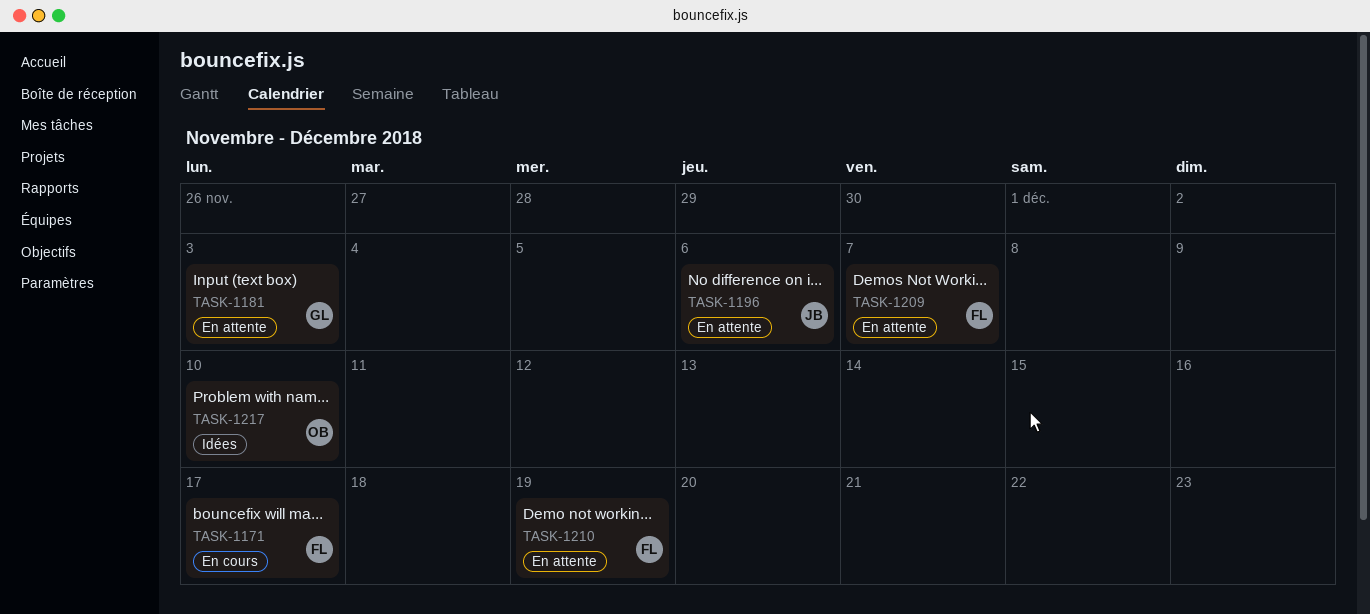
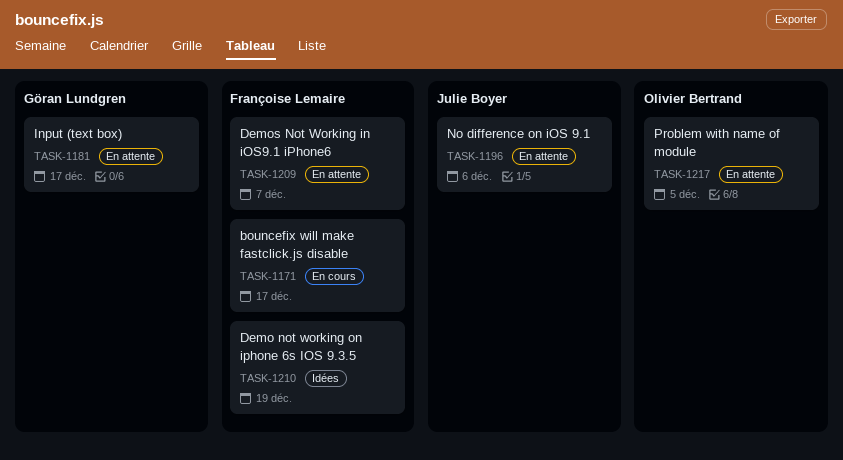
TASK-1181, due: Dec 3 -> Dec 17
TASK-1210, status: En attente -> Idées
TASK-1217, status: Idées -> En attente
TASK-1217, due: Dec 10 -> Dec 5

